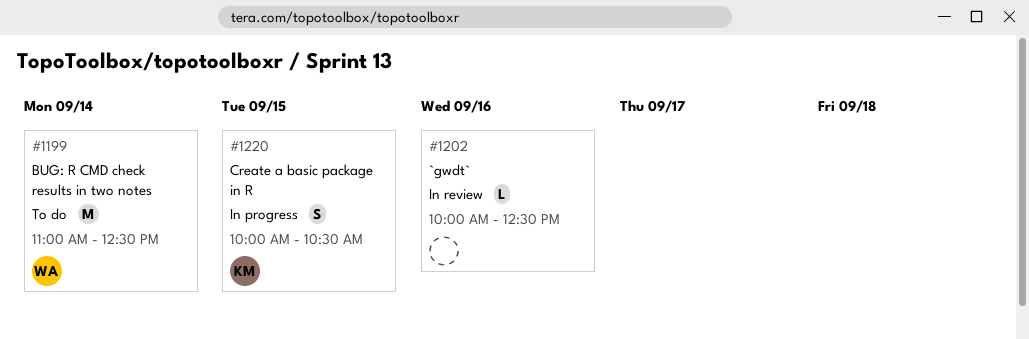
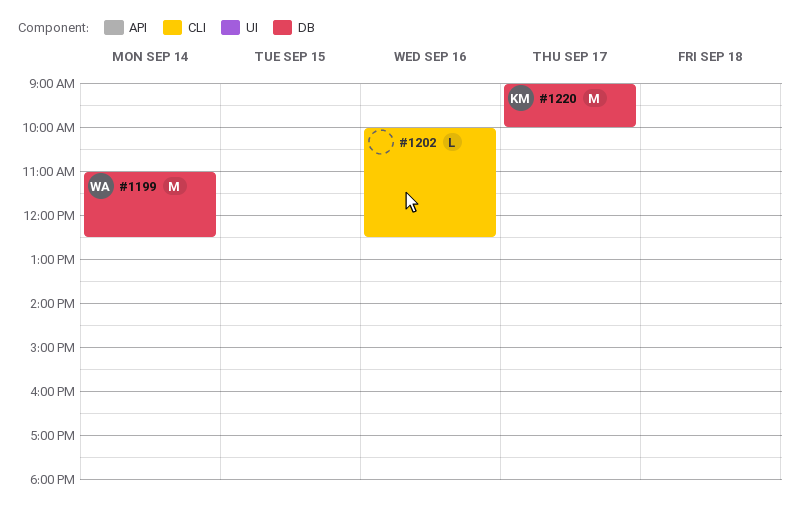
#1220, estimate: S -> M
#1220, day: Sep 15 -> Sep 17
#1220, begins: 10:00 -> 09:00
#1220, ends: 10:30 -> 10:00

